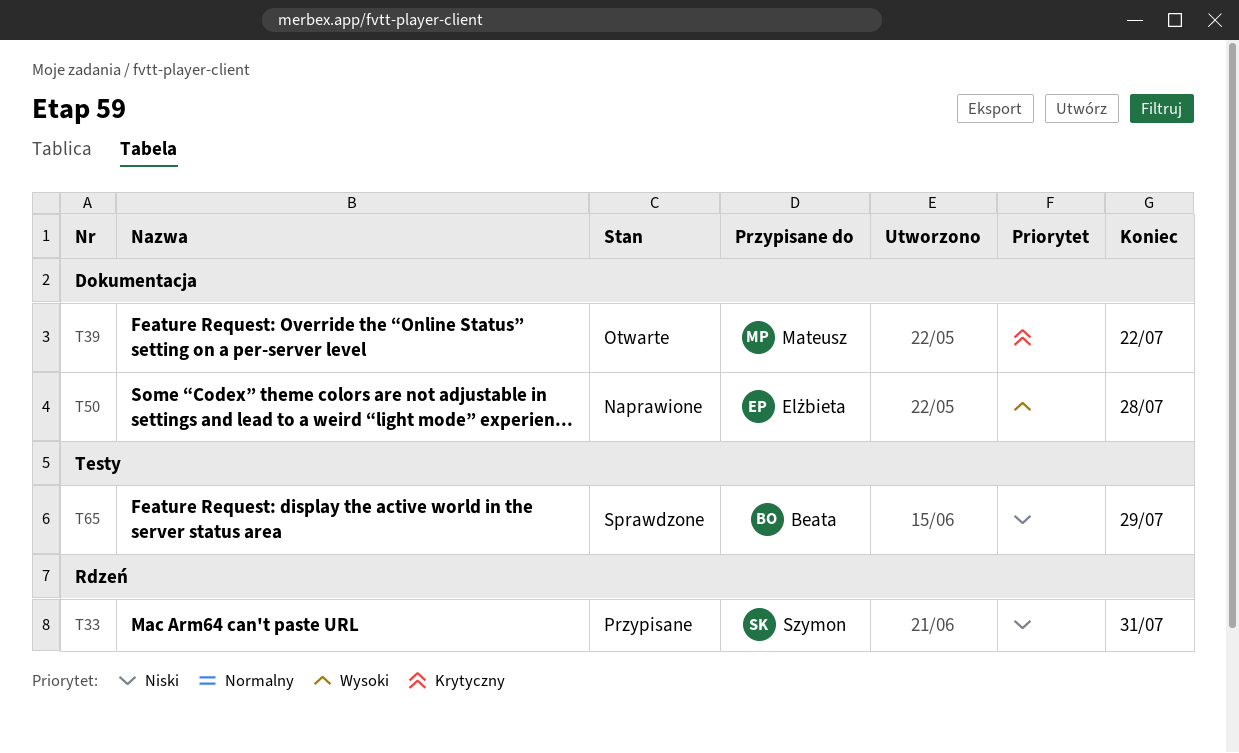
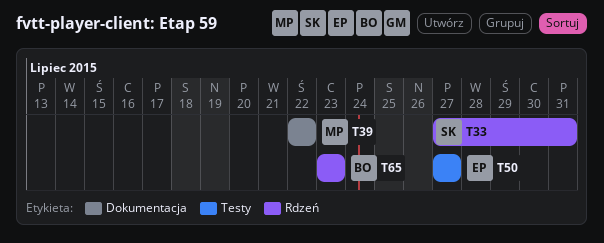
T50, label: Dokumentacja -> Testy
T50, due: Jul 28 -> Jul 27
T65, label: Testy -> Rdzeń
T65, due: Jul 29 -> Jul 23

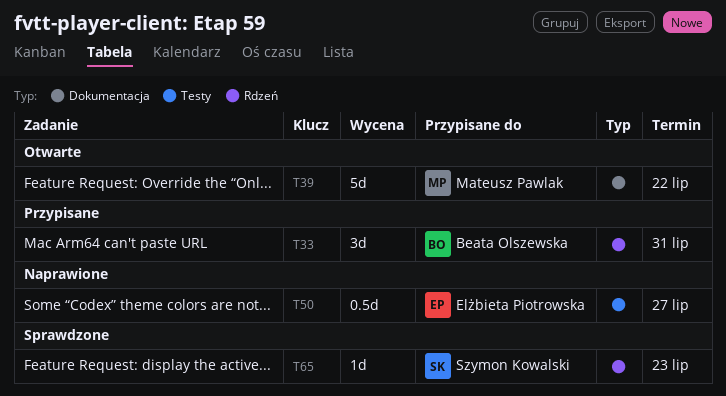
T33, owner: Szymon Kowalski -> Beata Olszewska
T65, owner: Beata Olszewska -> Szymon Kowalski

